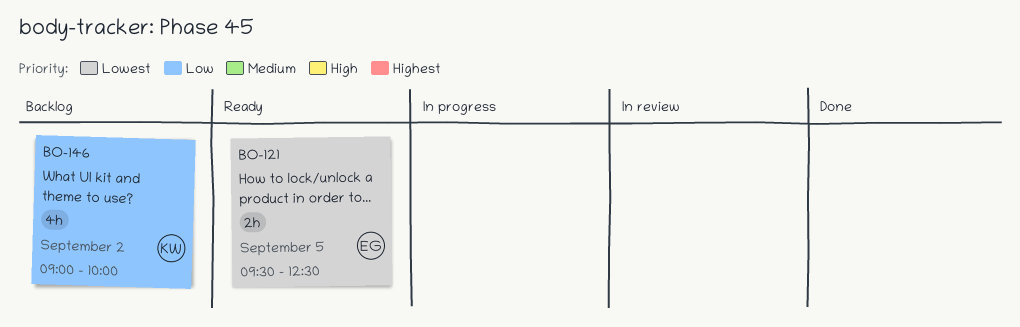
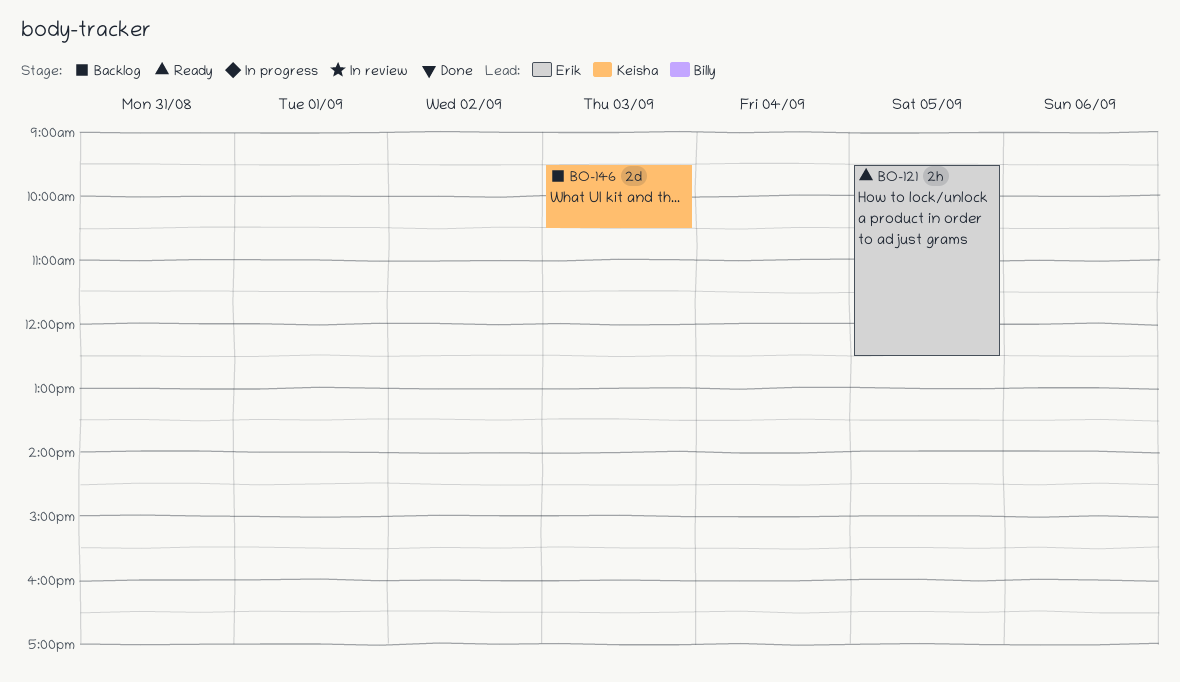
BO-146, estimate: 4h -> 2d
BO-146, day: Sep 2 -> Sep 3
BO-146, begins: 09:00 -> 09:30
BO-146, ends: 10:00 -> 10:30

